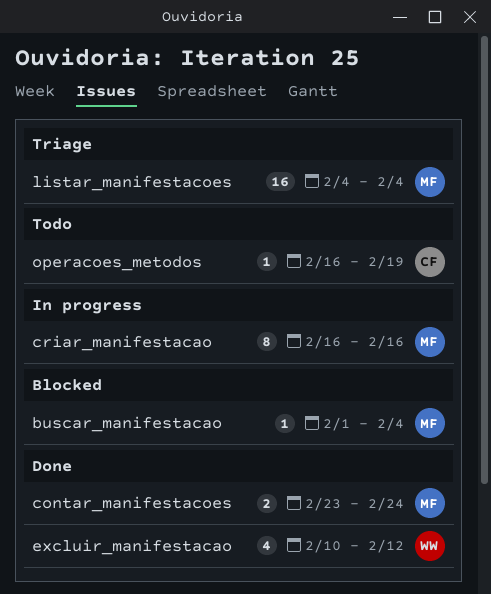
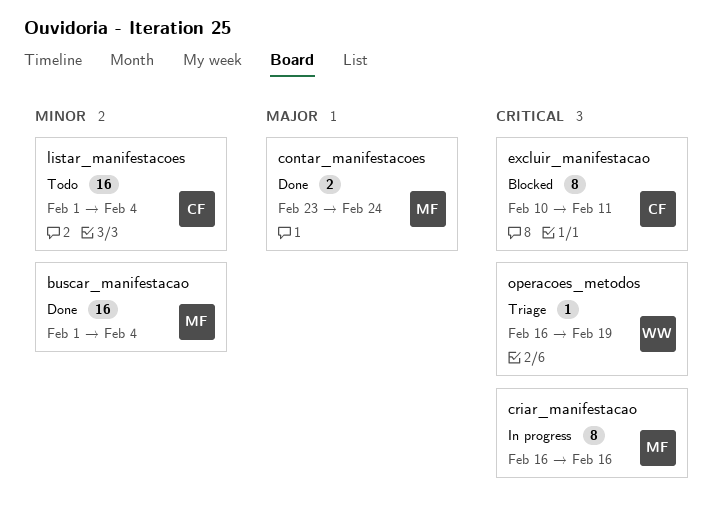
buscar_manifestacao, status: Blocked -> Done
buscar_manifestacao, estimate: 1 -> 16
excluir_manifestacao, status: Done -> Blocked
excluir_manifestacao, owner: WW -> CF
excluir_manifestacao, estimate: 4 -> 8
excluir_manifestacao, due: Feb 12 -> Feb 11
listar_manifestacoes, status: Triage -> Todo
listar_manifestacoes, owner: MF -> CF
listar_manifestacoes, start: Feb 4 -> Feb 1
operacoes_metodos, status: Todo -> Triage
operacoes_metodos, owner: CF -> WW

